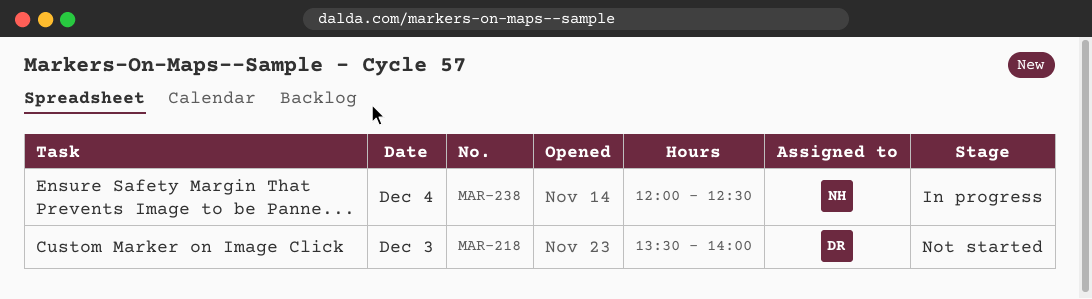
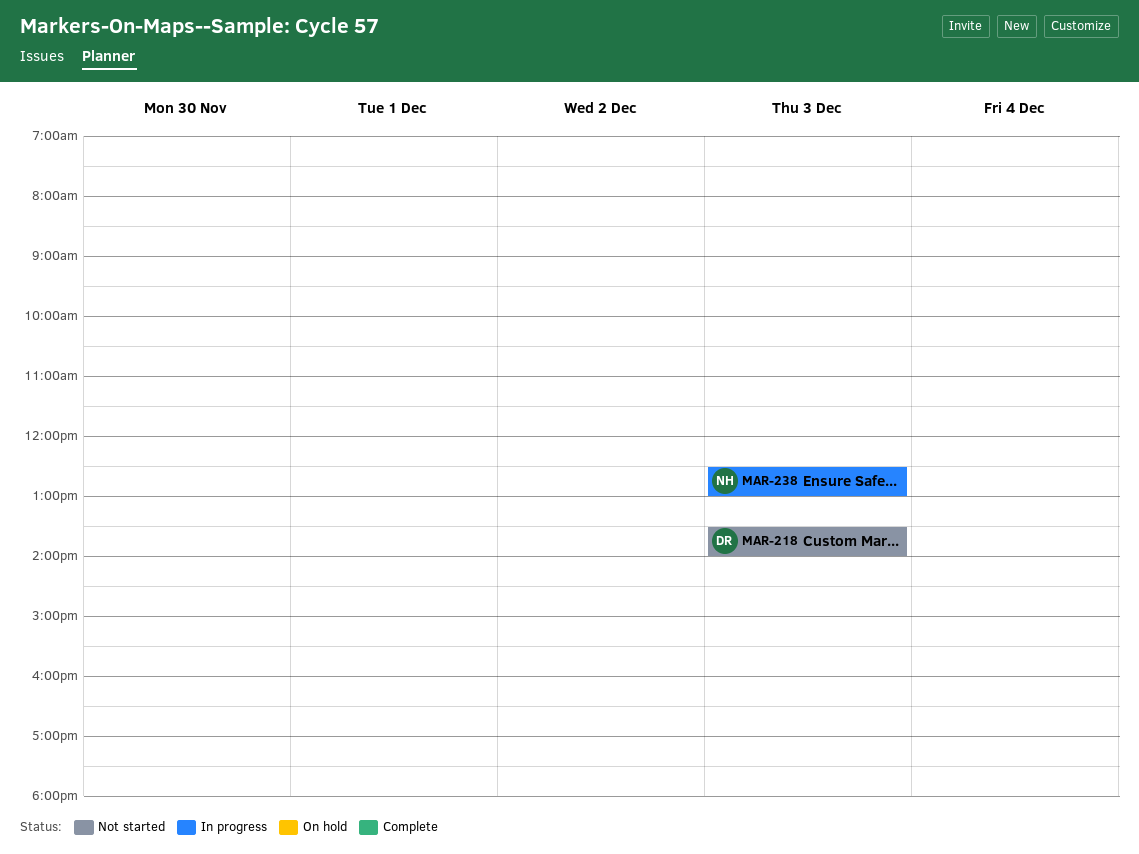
MAR-238, day: Dec 4 -> Dec 3
MAR-238, begins: 12:00 -> 12:30
MAR-238, ends: 12:30 -> 13:00

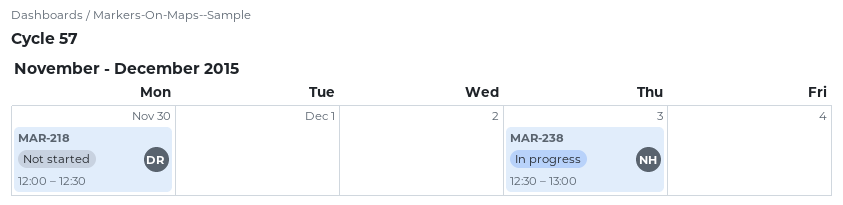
MAR-218, day: Dec 3 -> Nov 30
MAR-218, begins: 13:30 -> 12:00
MAR-218, ends: 14:00 -> 12:30

